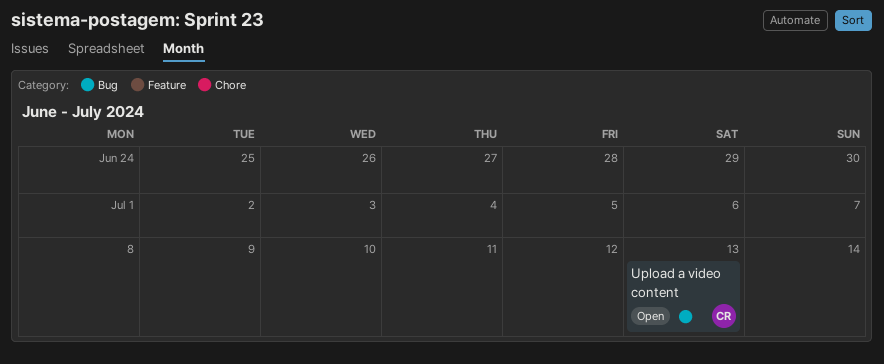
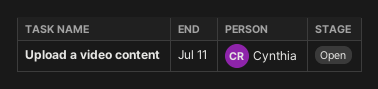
Upload a video content, due: Jul 13 -> Jul 11

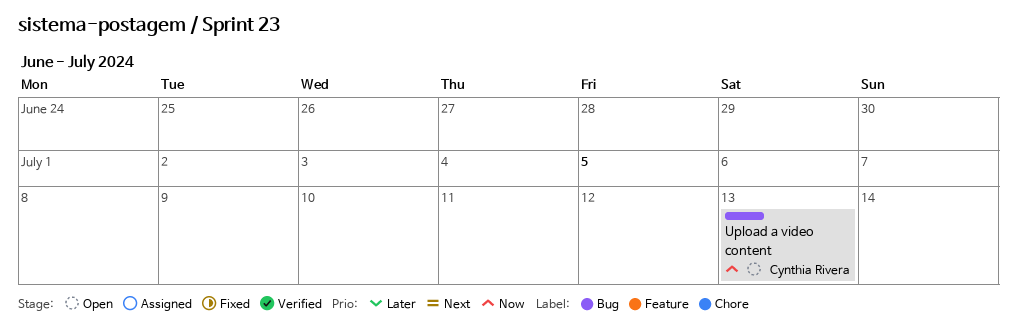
Upload a video content, due: Jul 11 -> Jul 13

